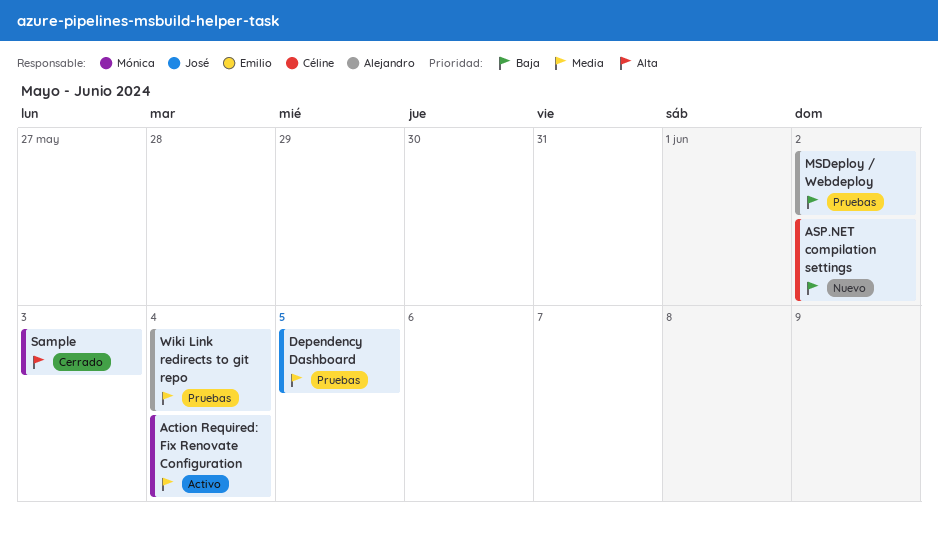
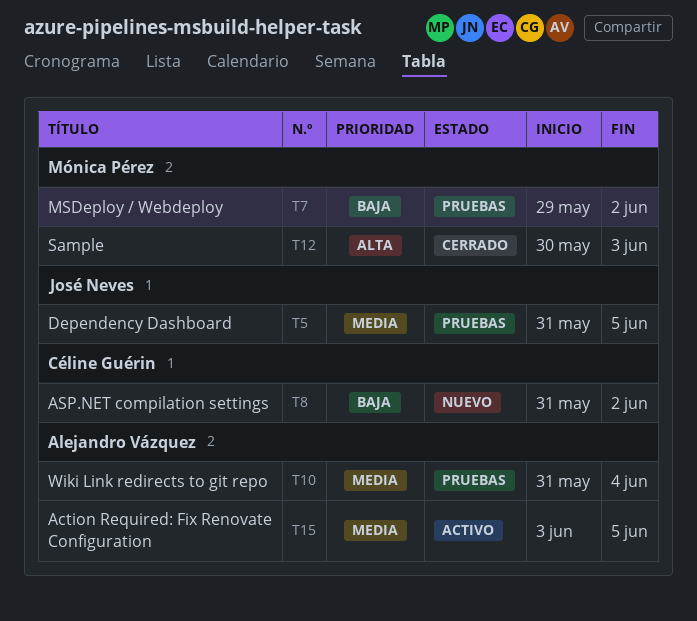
Action Required: Fix Renovate Configuration, owner: Mónica Pérez -> Alejandro Vázquez
Action Required: Fix Renovate Configuration, due: Jun 4 -> Jun 5
MSDeploy / Webdeploy, owner: Alejandro Vázquez -> Mónica Pérez

